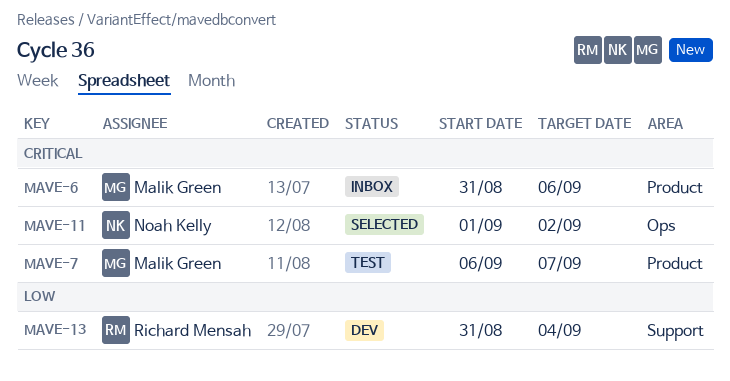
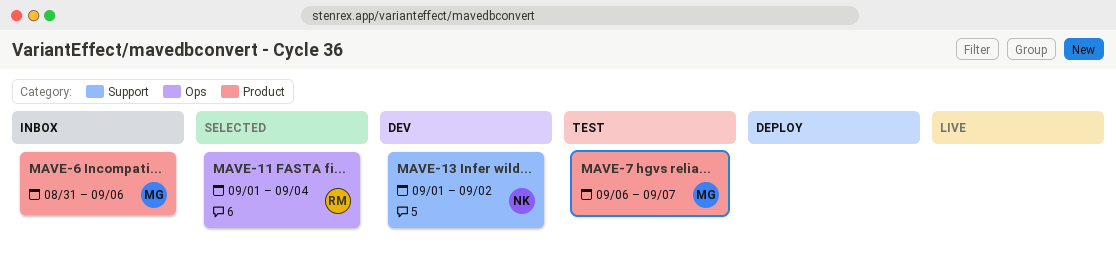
MAVE-11, owner: Noah Kelly -> Richard Mensah
MAVE-11, due: Sep 2 -> Sep 4
MAVE-13, owner: Richard Mensah -> Noah Kelly
MAVE-13, start: Aug 31 -> Sep 1
MAVE-13, due: Sep 4 -> Sep 2

